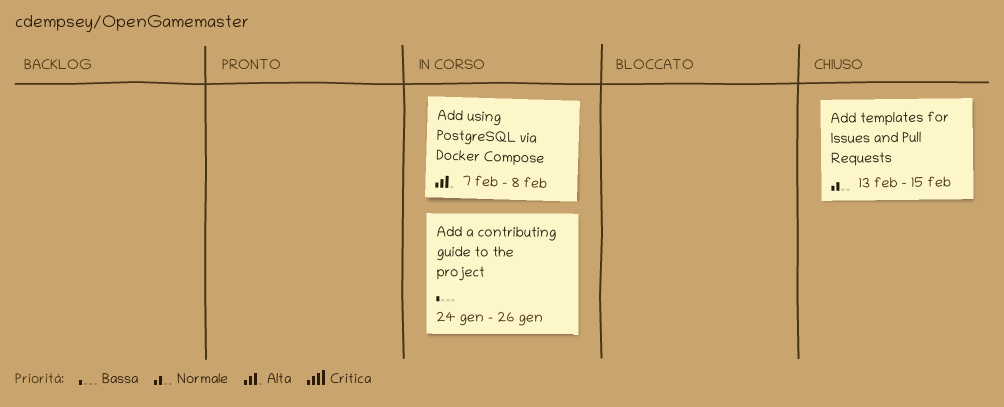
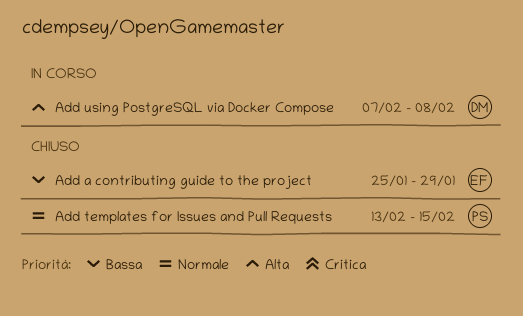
Add a contributing guide to the project, status: In corso -> Chiuso
Add a contributing guide to the project, start: Jan 24 -> Jan 25
Add a contributing guide to the project, due: Jan 26 -> Jan 29

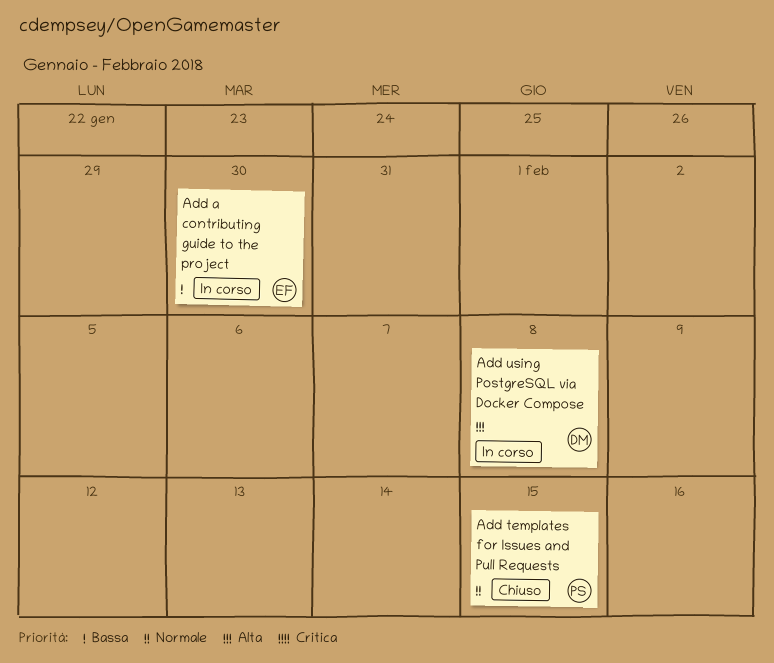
Add a contributing guide to the project, status: Chiuso -> In corso
Add a contributing guide to the project, due: Jan 29 -> Jan 30

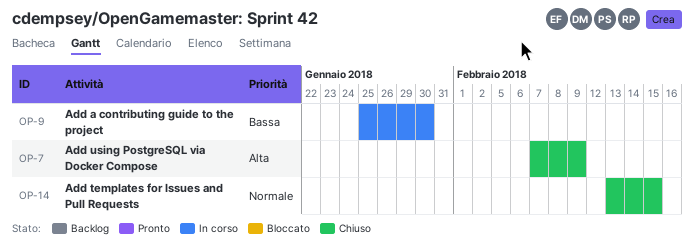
Add using PostgreSQL via Docker Compose, status: In corso -> Chiuso
Add using PostgreSQL via Docker Compose, due: Feb 8 -> Feb 9

